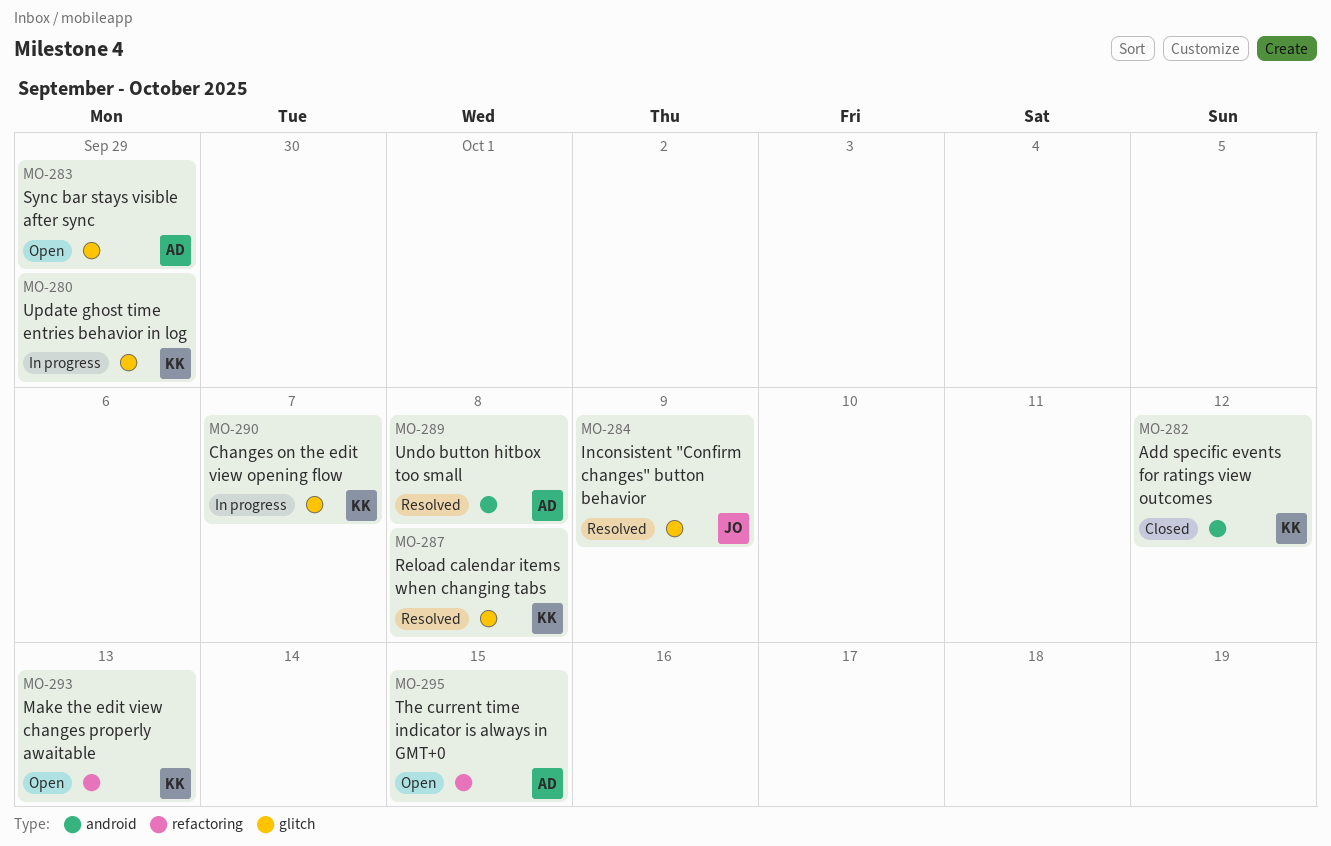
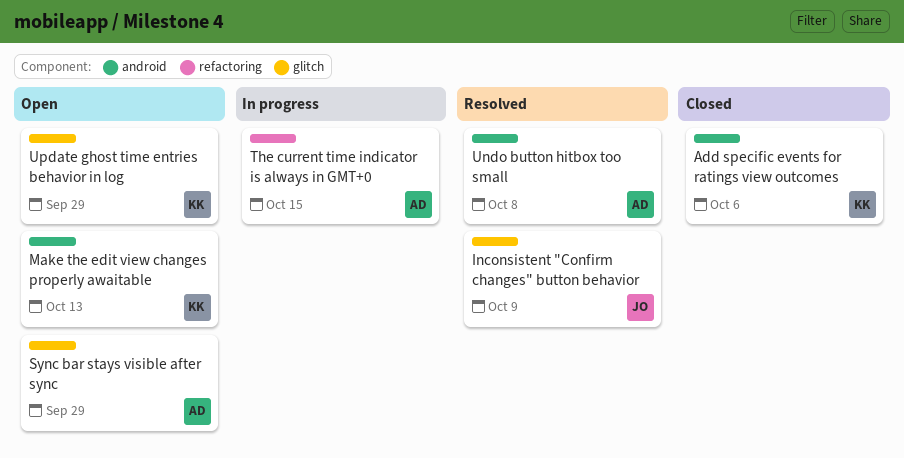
Add specific events for ratings view outcomes, due: Oct 12 -> Oct 6
Changes on the edit view opening flow: present -> none
Make the edit view changes properly awaitable, label: refactoring -> android
Reload calendar items when changing tabs: present -> none
The current time indicator is always in GMT+0, status: Open -> In progress
Update ghost time entries behavior in log, status: In progress -> Open

